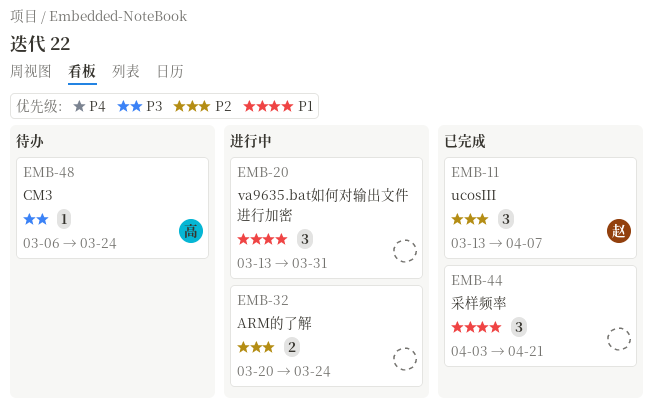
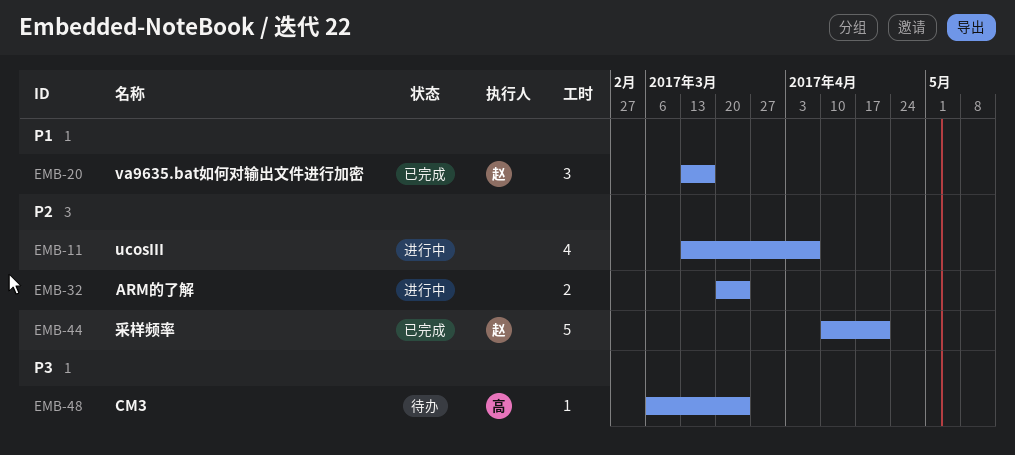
EMB-11, status: 已完成 -> 进行中
EMB-11, owner: 赵 -> none
EMB-11, estimate: 3 -> 4
EMB-20, status: 进行中 -> 已完成
EMB-20, owner: none -> 赵
EMB-20, due: Mar 31 -> Mar 17
EMB-44, owner: none -> 赵
EMB-44, priority: P1 -> P2
EMB-44, estimate: 3 -> 5
EMB-44, start: Apr 3 -> Apr 10

